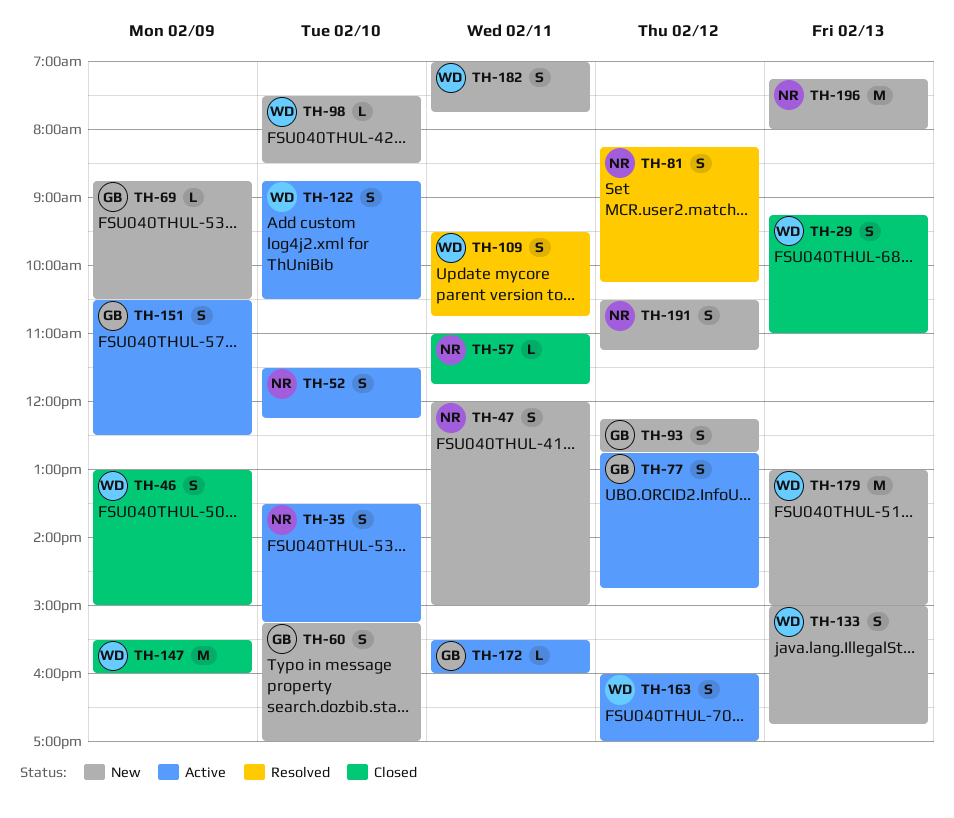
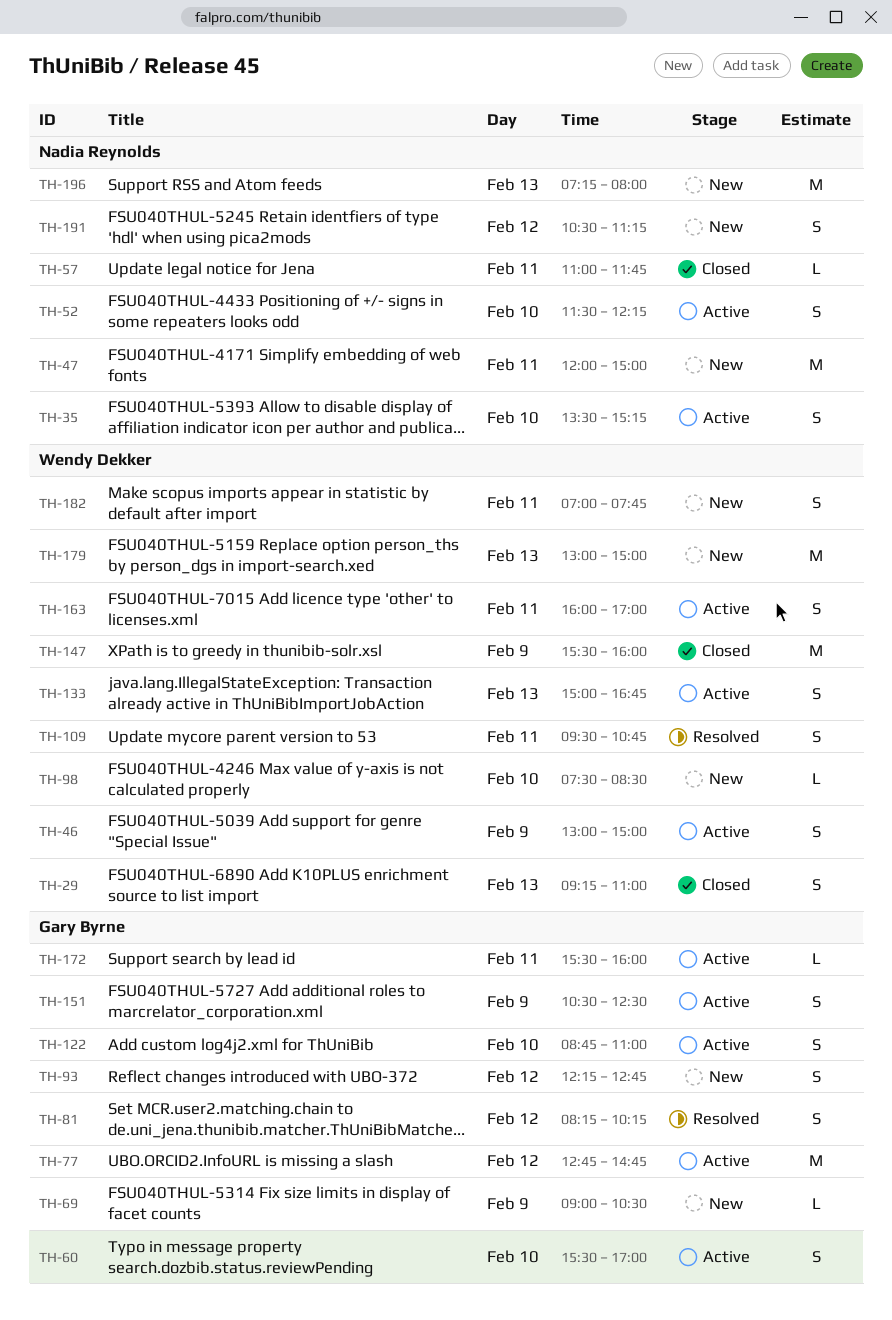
TH-46, status: Closed -> Active
TH-47, estimate: S -> M
TH-60, status: New -> Active
TH-60, begins: 15:15 -> 15:30
TH-69, begins: 08:45 -> 09:00
TH-77, estimate: S -> M
TH-81, owner: Nadia Reynolds -> Gary Byrne
TH-122, owner: Wendy Dekker -> Gary Byrne
TH-122, ends: 10:30 -> 11:00
TH-133, status: New -> Active
TH-163, day: Feb 12 -> Feb 11

